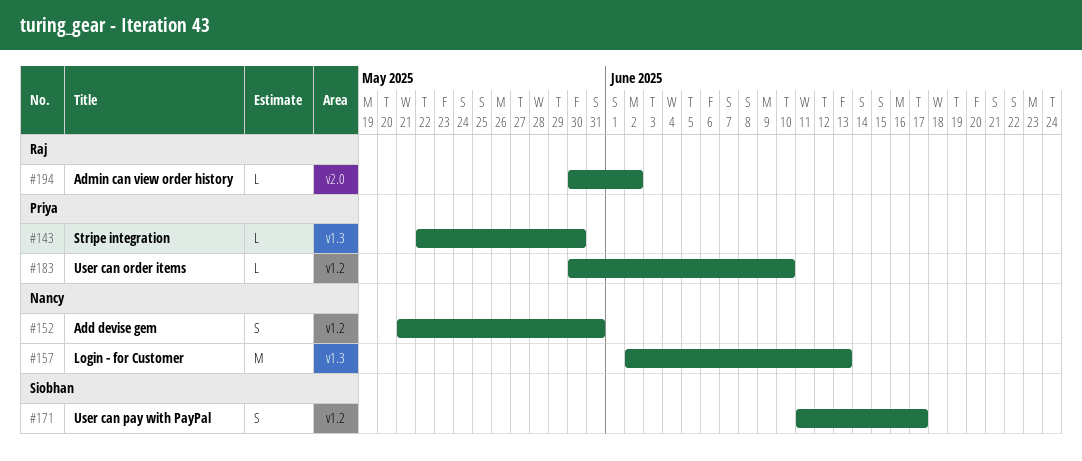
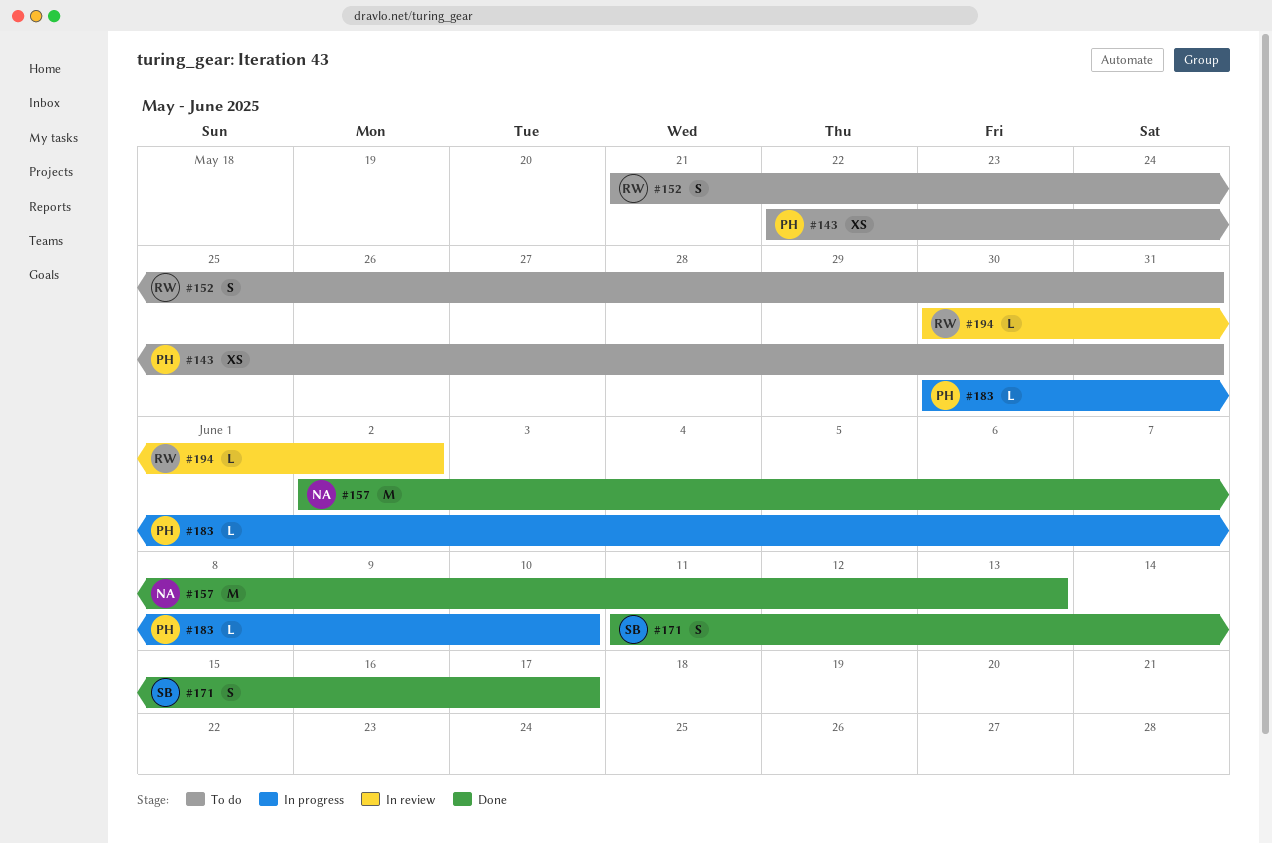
#143, estimate: L -> XS
#143, due: May 30 -> May 31
#152, owner: Nancy -> Raj

